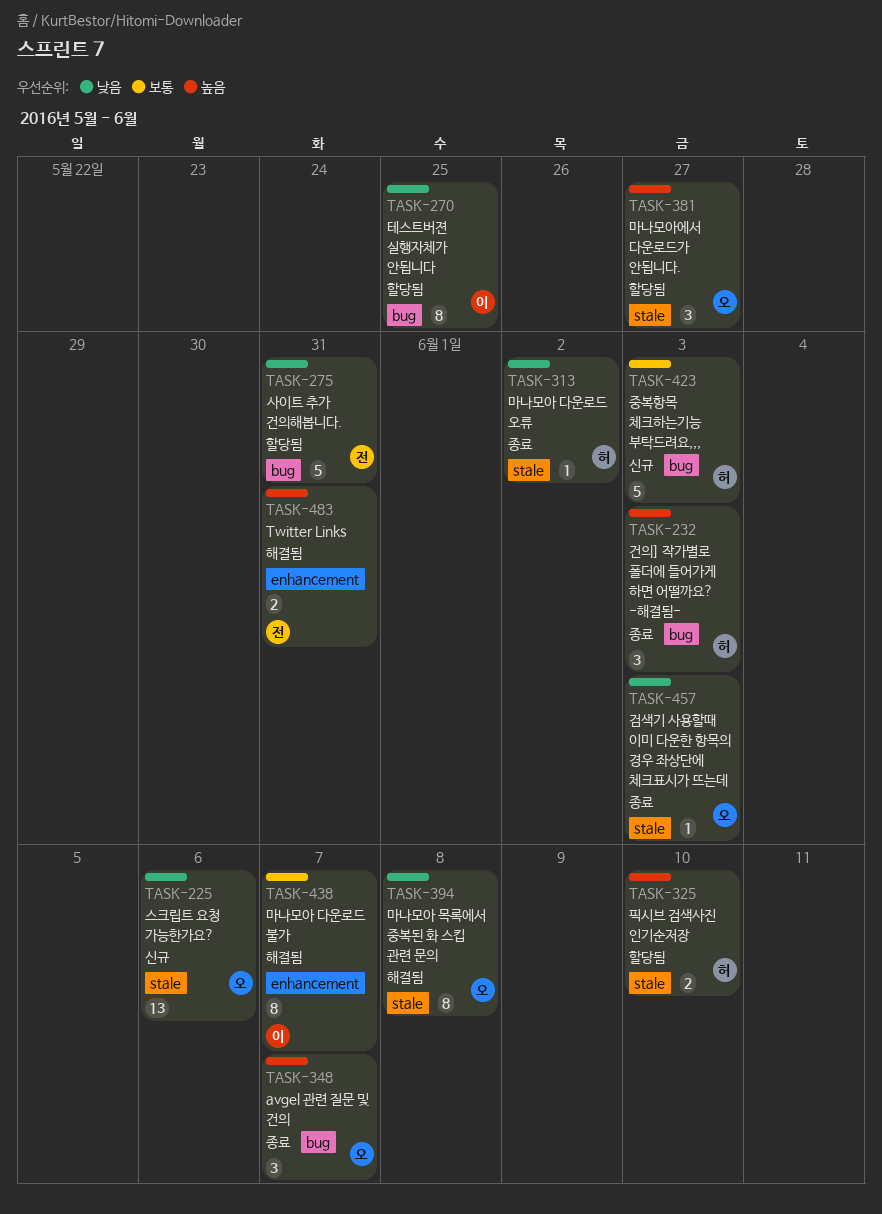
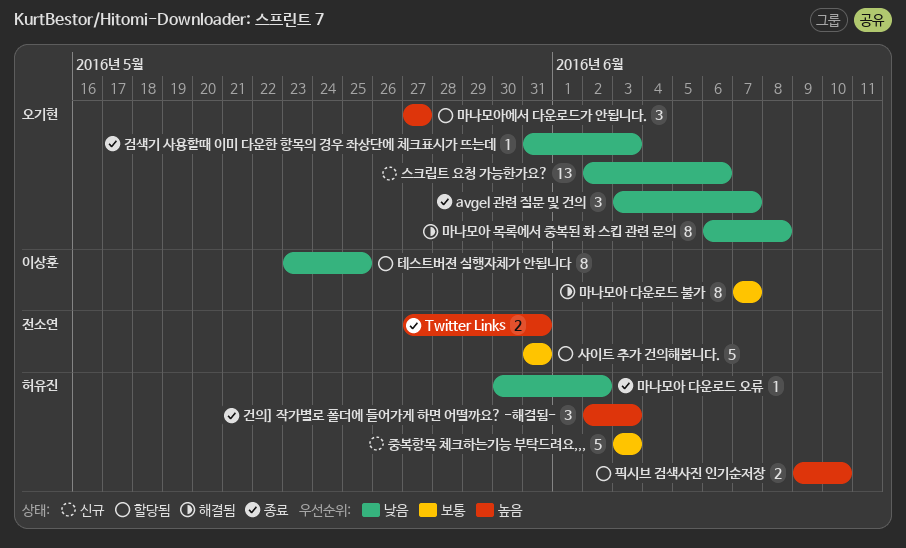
avgel 관련 질문 및 건의, priority: 높음 -> 낮음
Twitter Links, status: 해결됨 -> 종료
사이트 추가 건의해봅니다., priority: 낮음 -> 보통

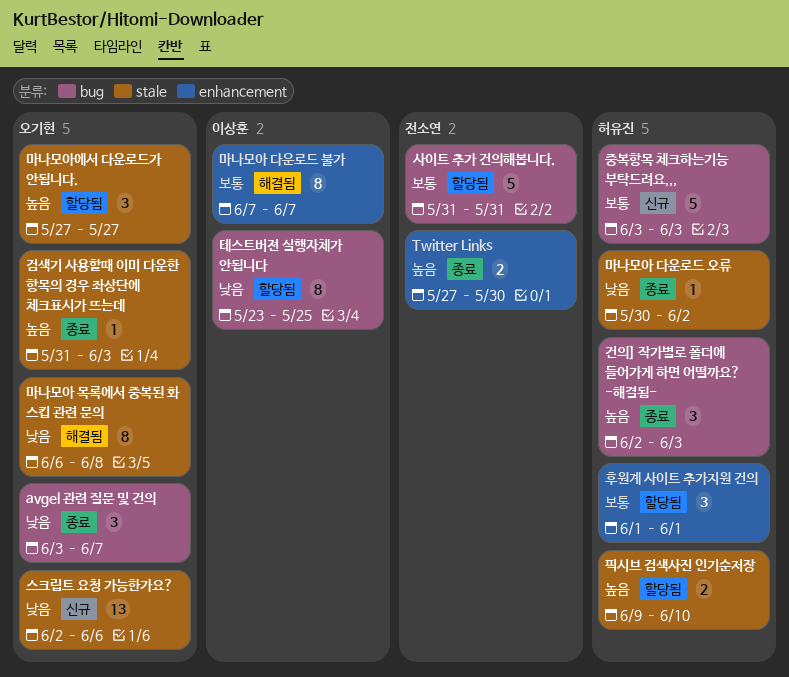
Twitter Links, due: May 31 -> May 30
검색기 사용할때 이미 다운한 항목의 경우 좌상단에 체크표시가 뜨는데, priority: 낮음 -> 높음
후원계 사이트 추가지원 건의: none -> present

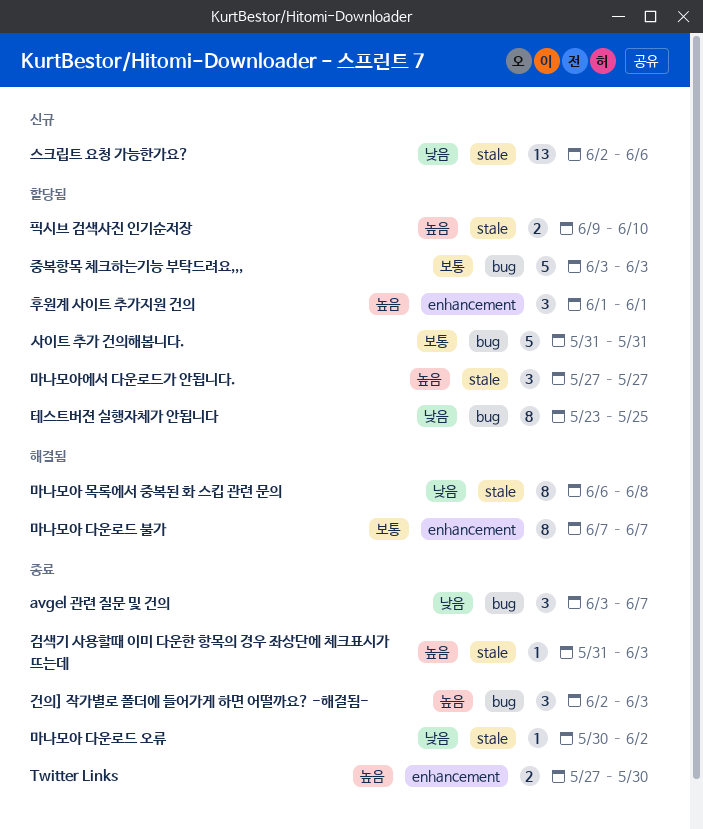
중복항목 체크하는기능 부탁드려요,,,, status: 신규 -> 할당됨
후원계 사이트 추가지원 건의, priority: 보통 -> 높음

